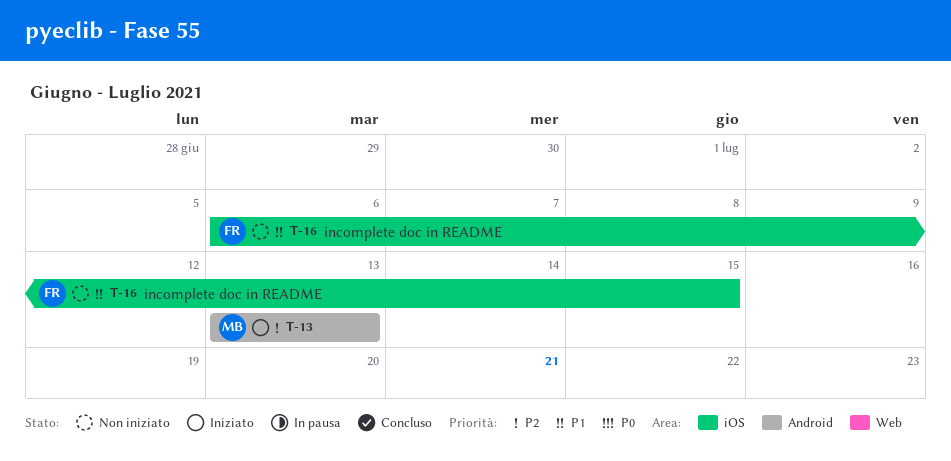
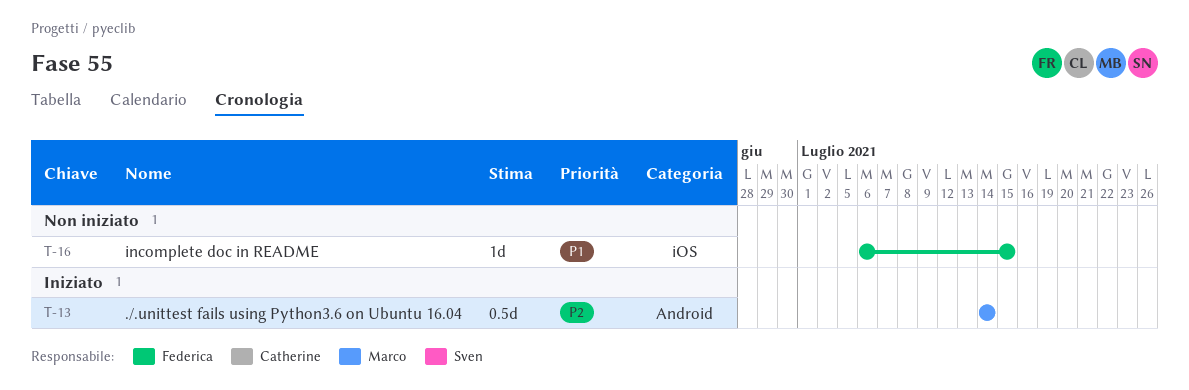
T-13, start: Jul 13 -> Jul 14
T-13, due: Jul 13 -> Jul 14

